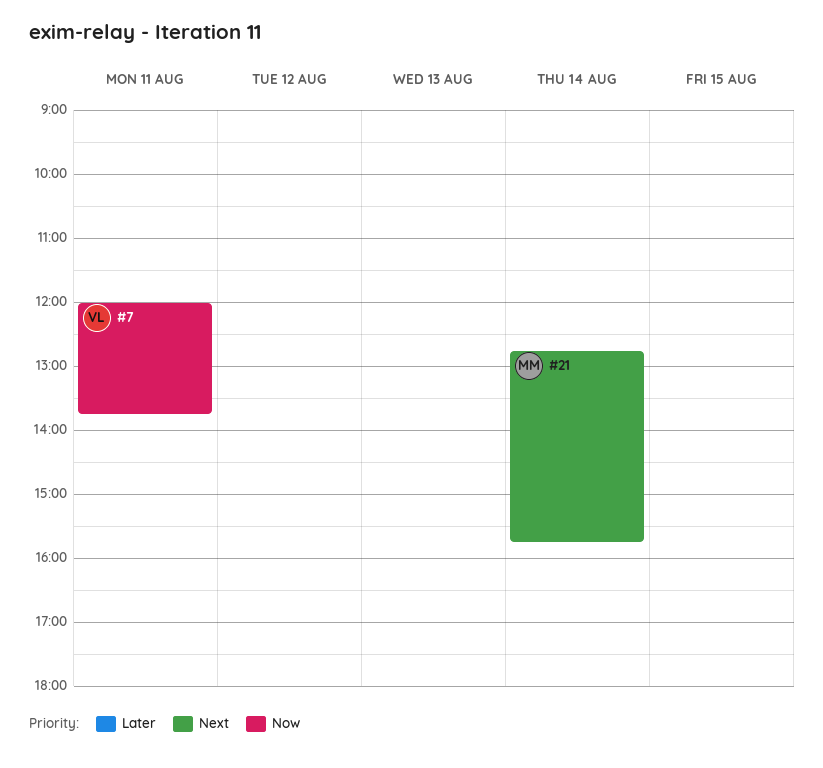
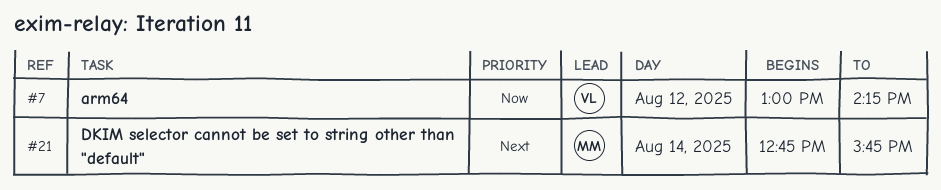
#7, day: Aug 11 -> Aug 12
#7, begins: 12:00 -> 13:00
#7, ends: 13:45 -> 14:15

